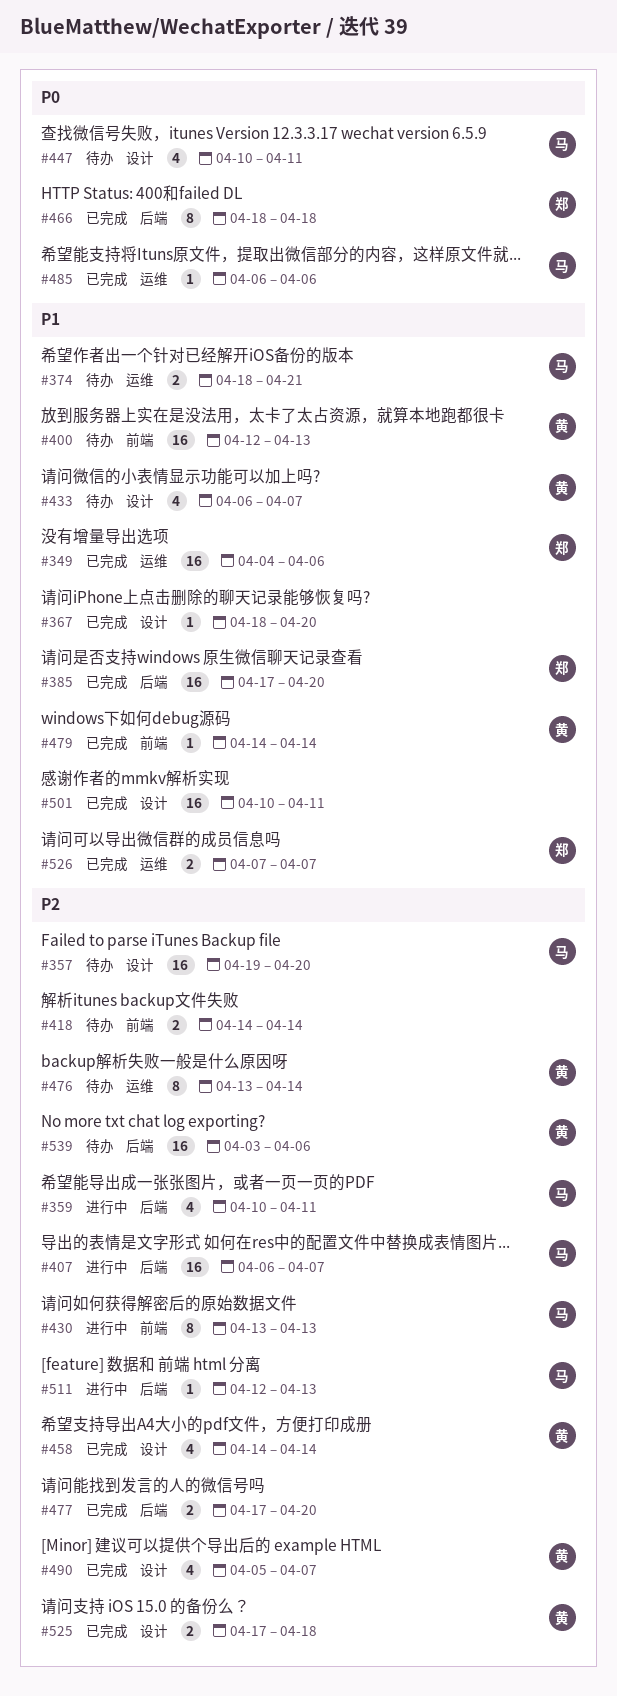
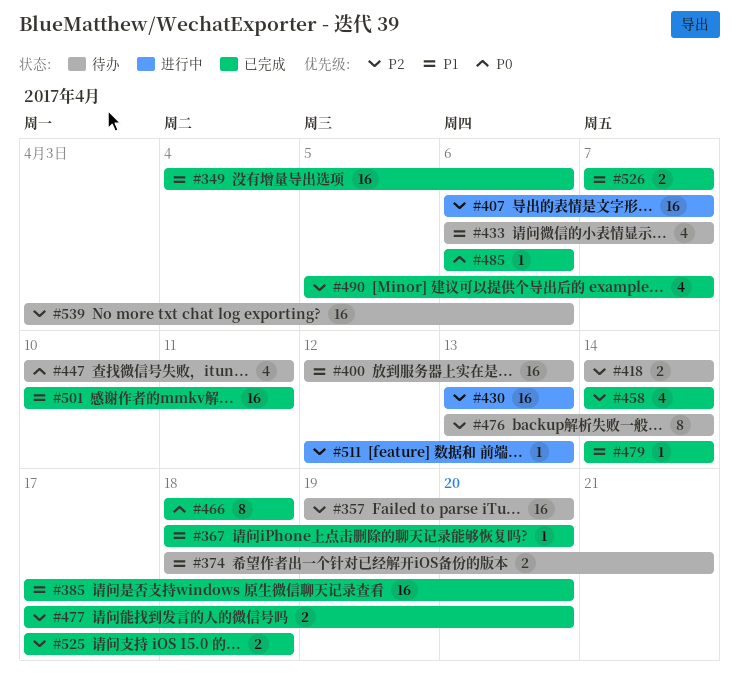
#359: present -> none
#430, estimate: 8 -> 16

